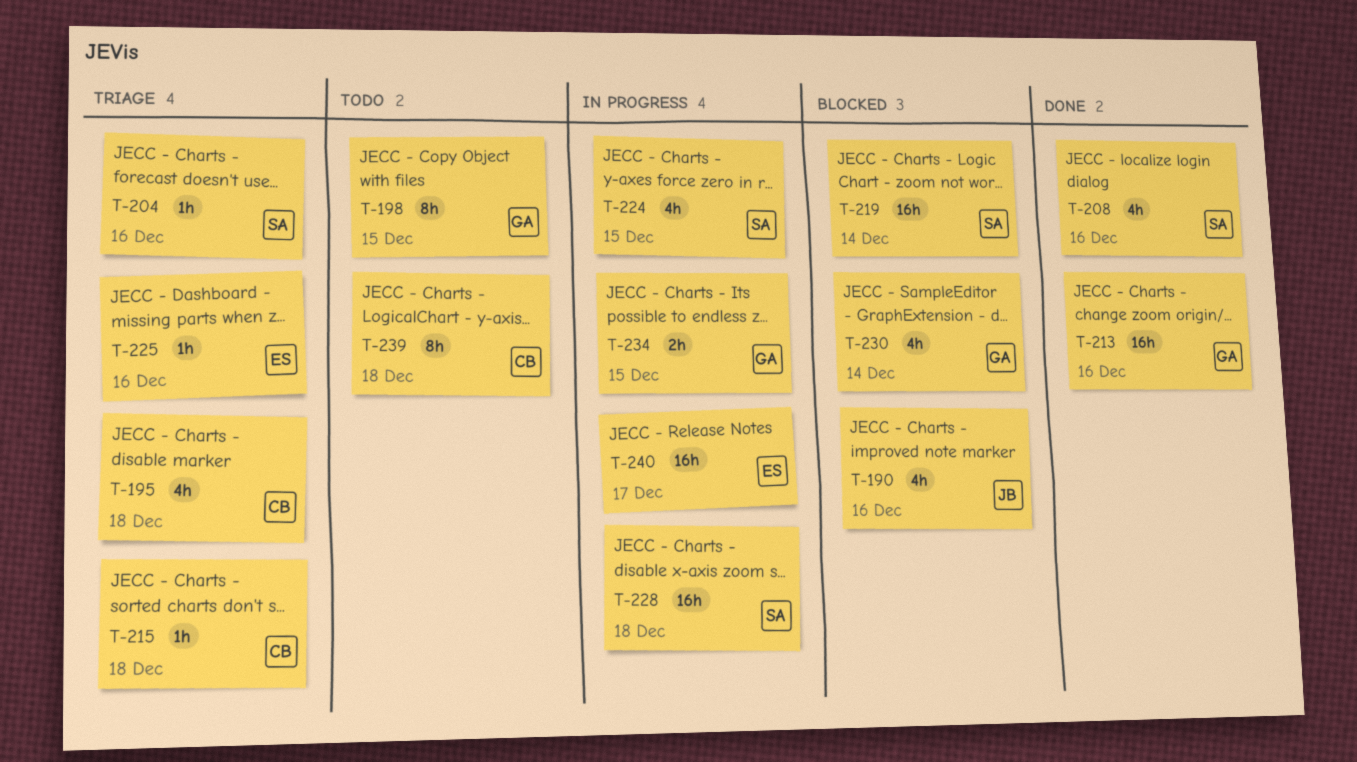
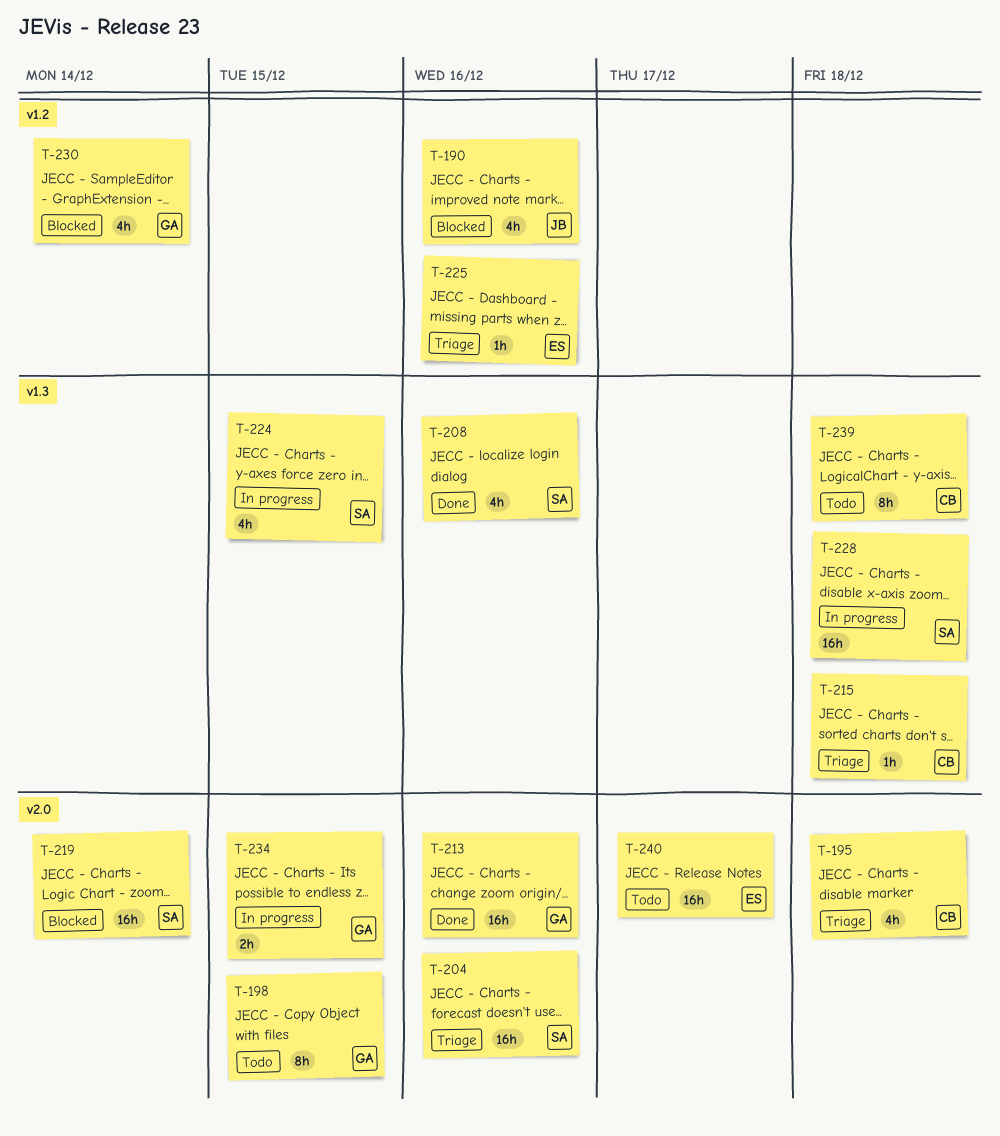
T-204, estimate: 1h -> 16h
T-240, status: In progress -> Todo

